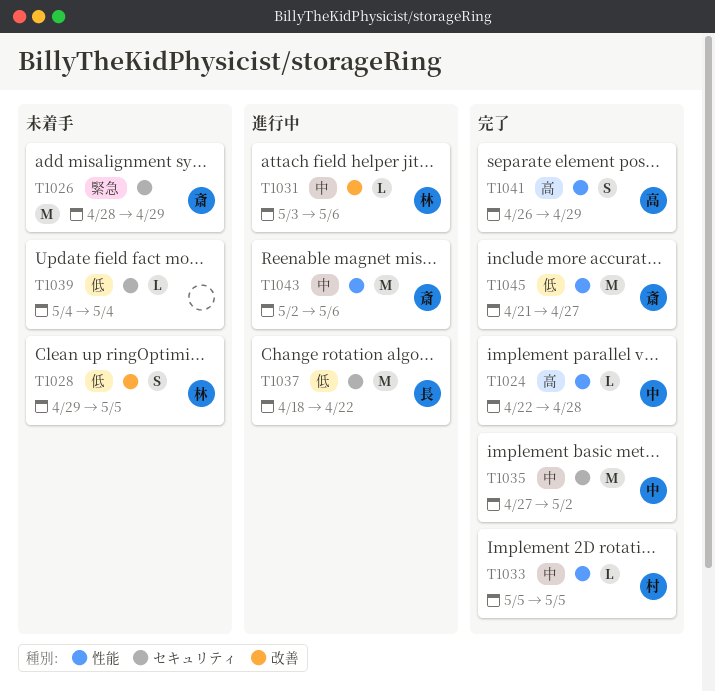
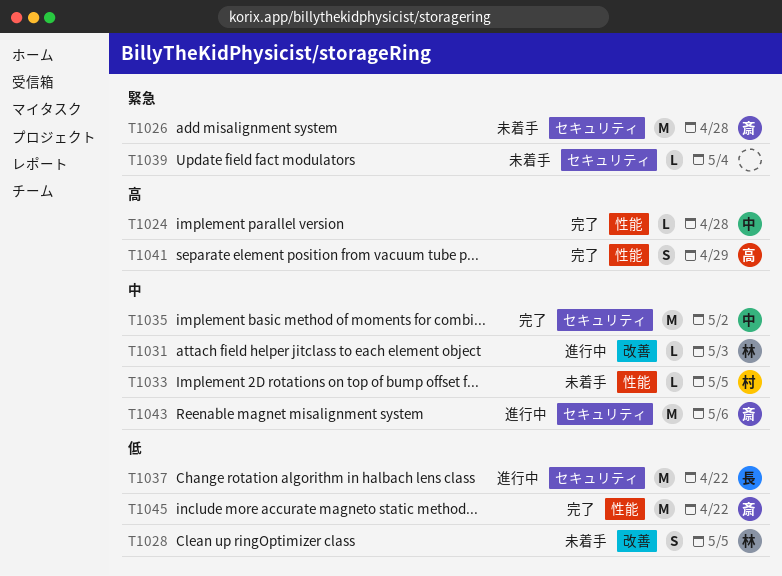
T1026, due: Apr 29 -> Apr 28
T1031, due: May 6 -> May 3
T1033, status: 完了 -> 未着手
T1039, priority: 低 -> 緊急
T1043, label: 性能 -> セキュリティ
T1045, due: Apr 27 -> Apr 22

